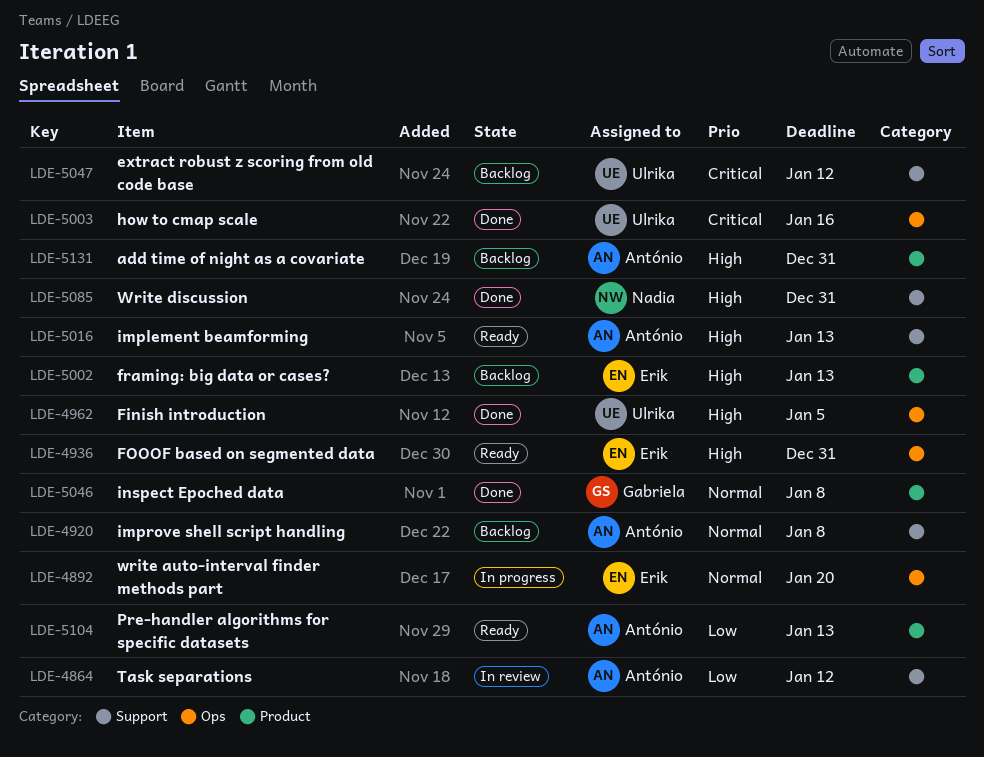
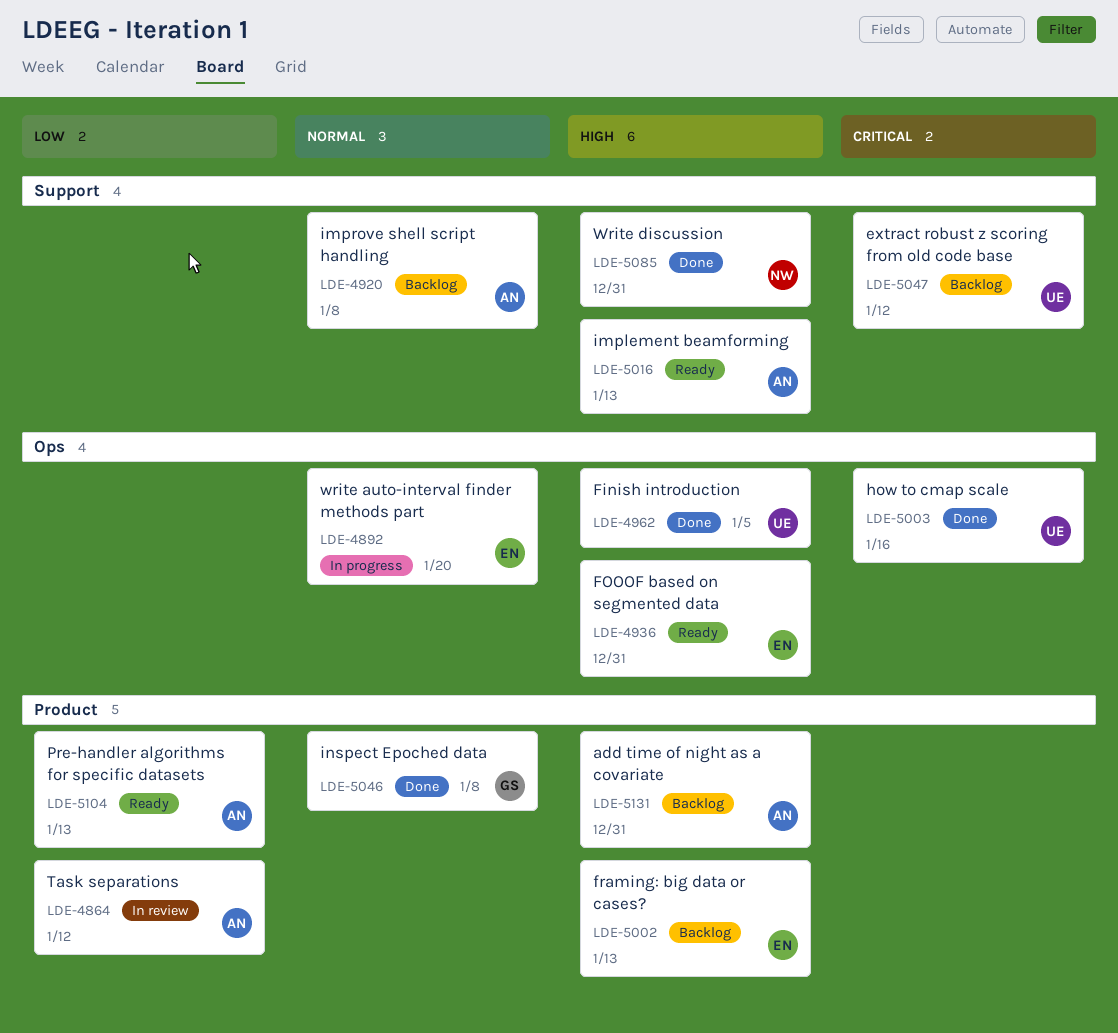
LDE-4864, label: Support -> Product

